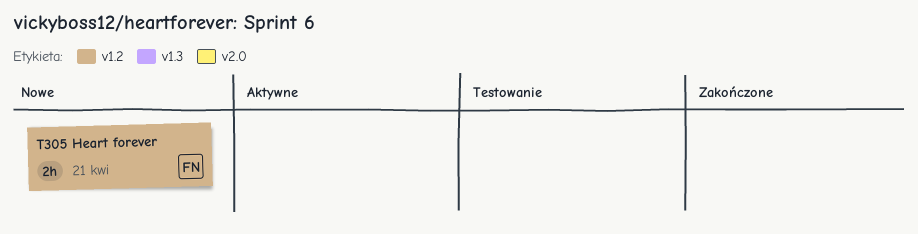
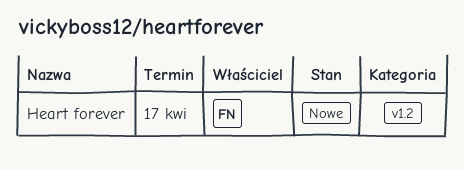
Heart forever, due: Apr 21 -> Apr 17

